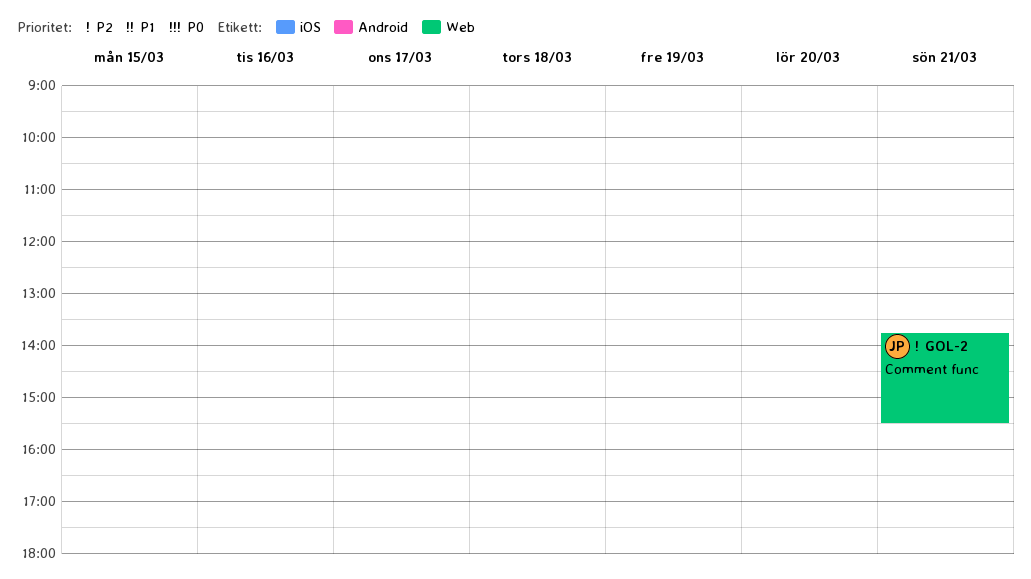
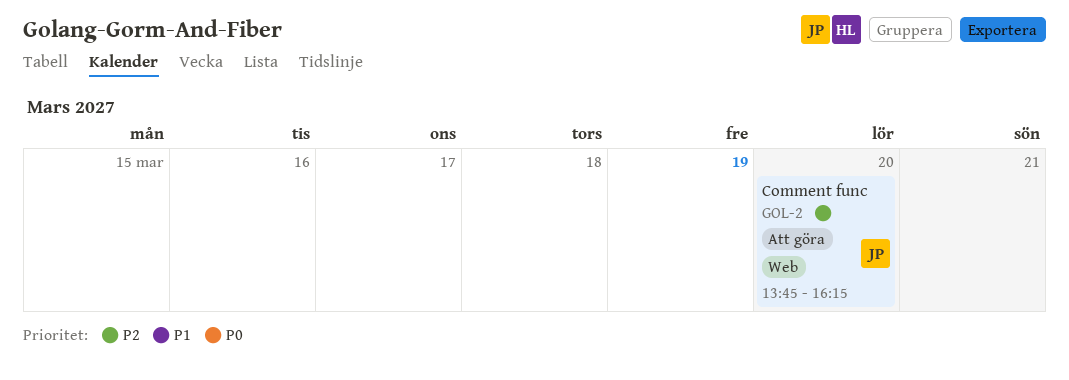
GOL-2, day: Mar 21 -> Mar 20
GOL-2, ends: 15:30 -> 16:15

